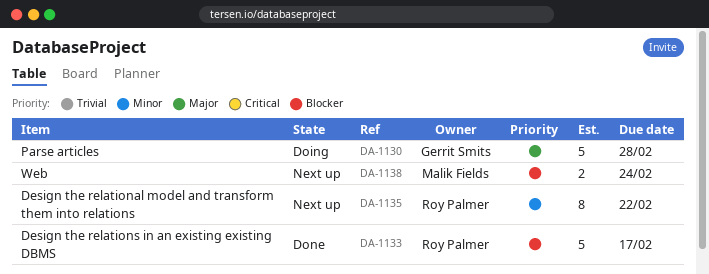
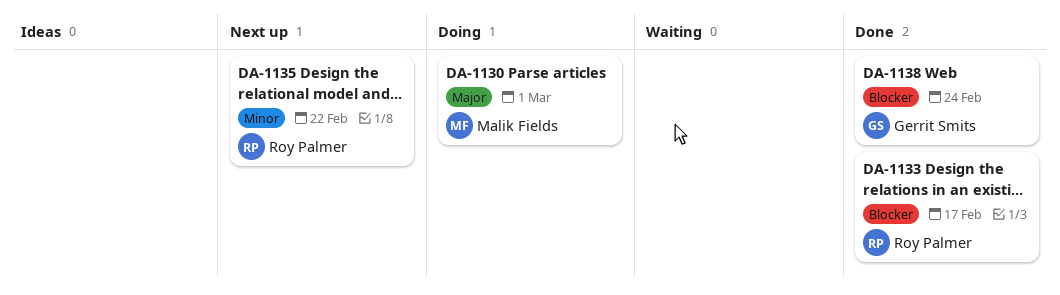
DA-1130, owner: Gerrit Smits -> Malik Fields
DA-1130, due: Feb 28 -> Mar 1
DA-1138, status: Next up -> Done
DA-1138, owner: Malik Fields -> Gerrit Smits

